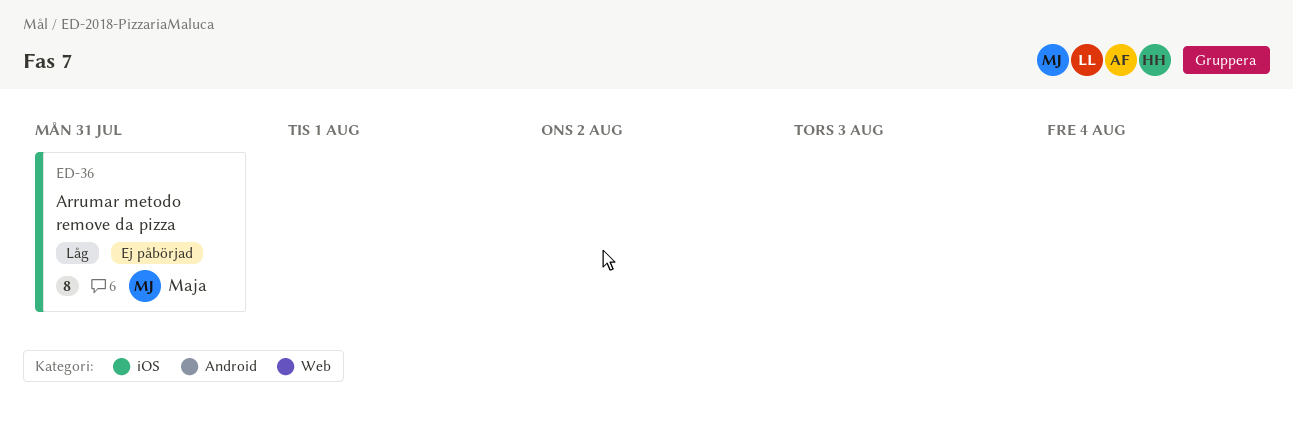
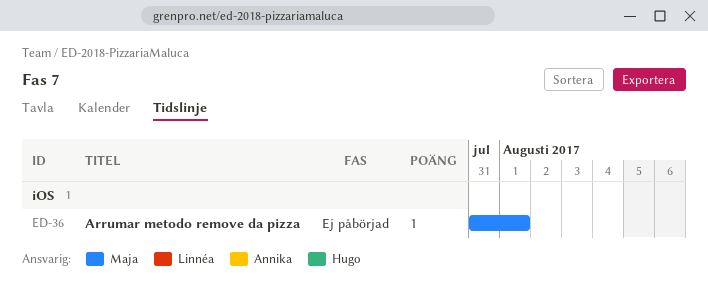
ED-36, estimate: 8 -> 1
ED-36, due: Jul 31 -> Aug 1

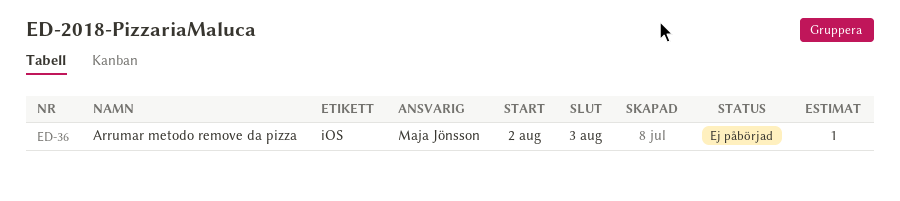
ED-36, start: Jul 31 -> Aug 2
ED-36, due: Aug 1 -> Aug 3

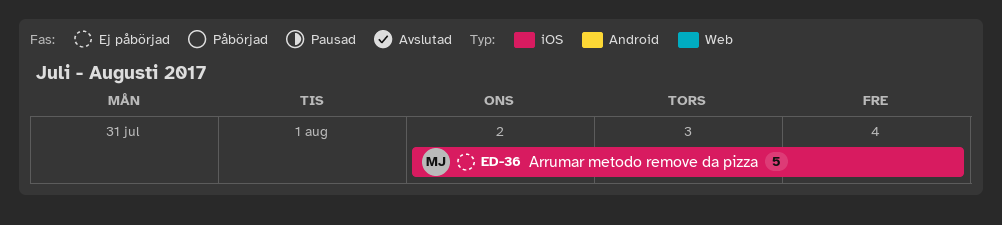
ED-36, estimate: 1 -> 5
ED-36, due: Aug 3 -> Aug 4

